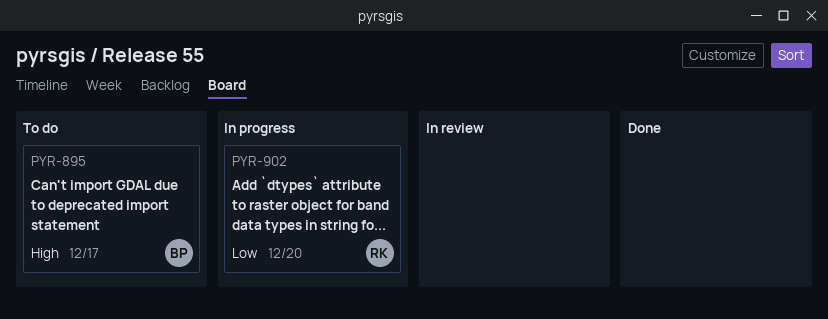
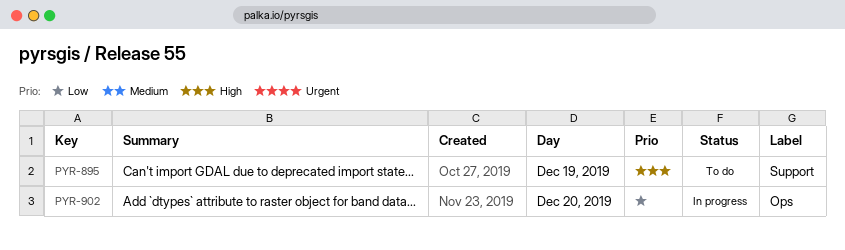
PYR-895, day: Dec 17 -> Dec 19

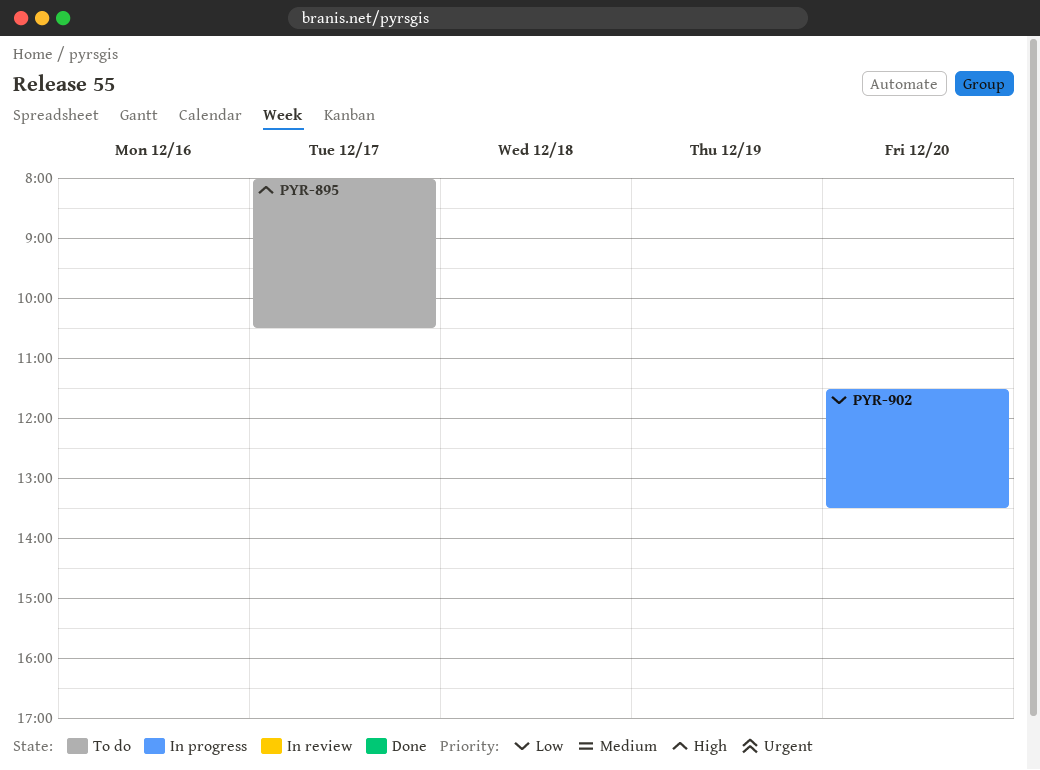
PYR-895, day: Dec 19 -> Dec 17

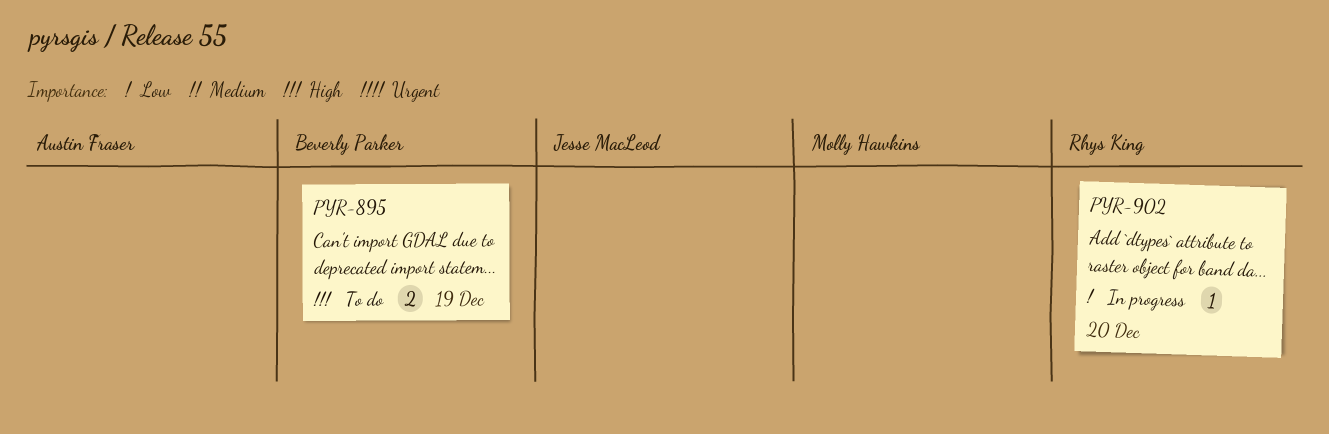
PYR-895, day: Dec 17 -> Dec 19

